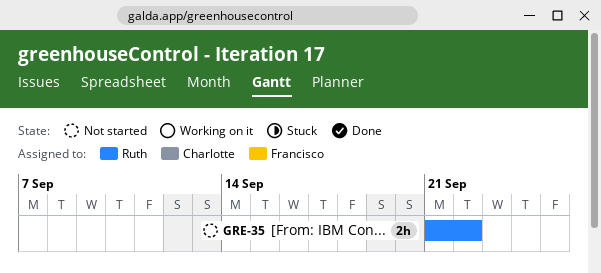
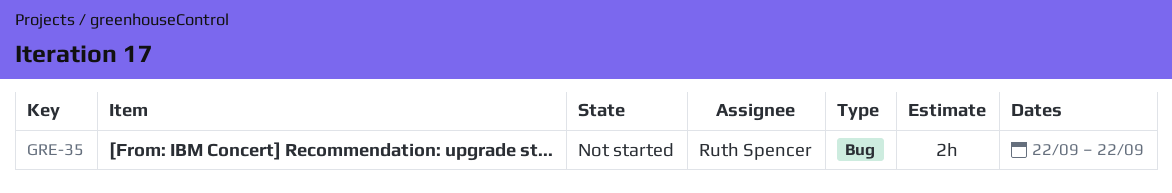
GRE-35, start: Sep 21 -> Sep 22

